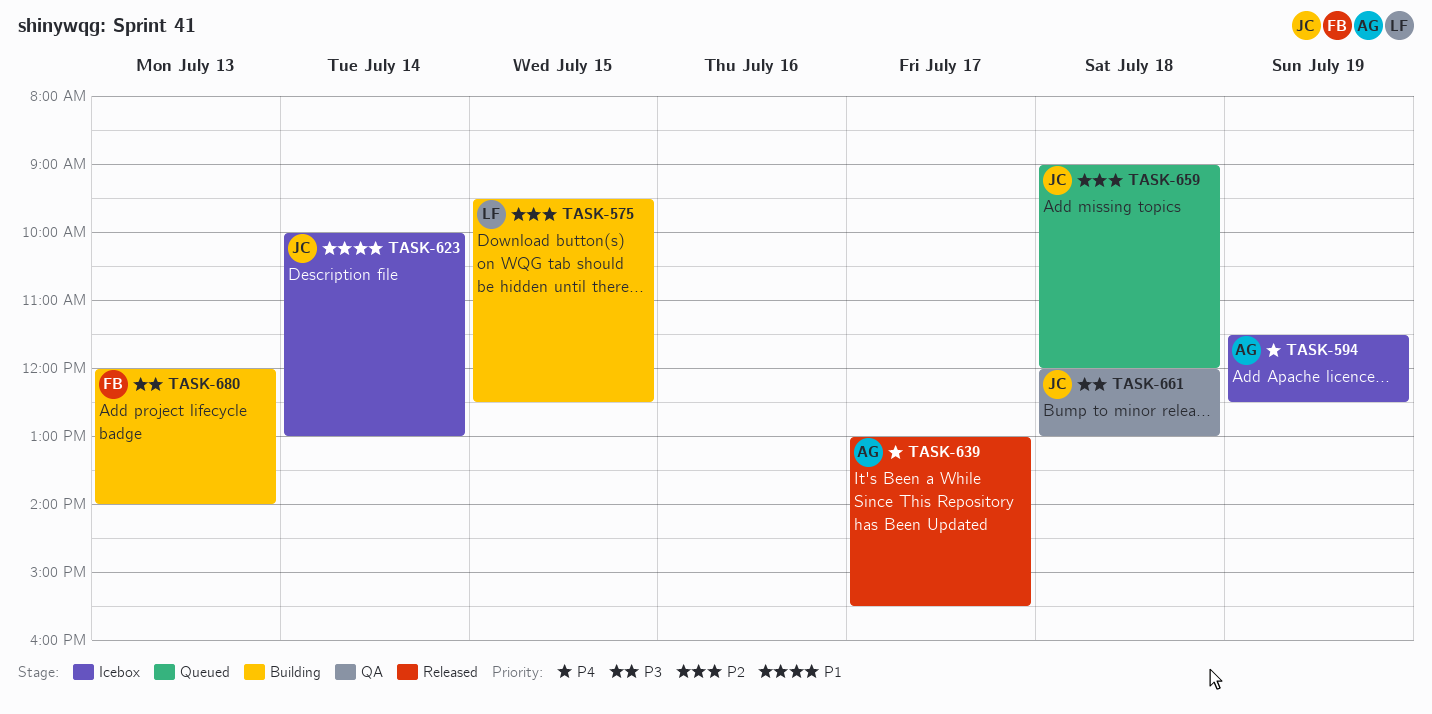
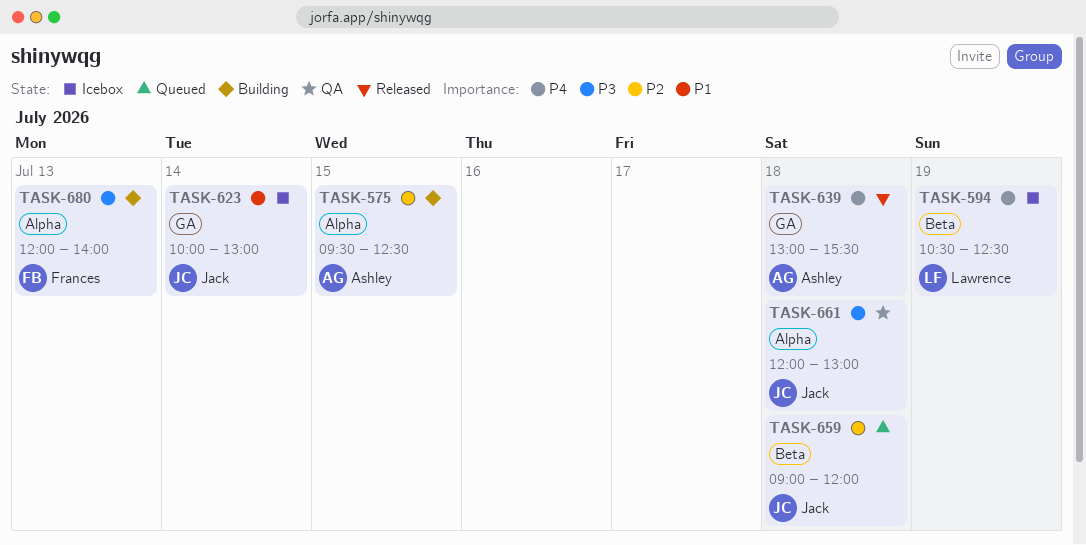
TASK-575, owner: Lawrence -> Ashley
TASK-594, owner: Ashley -> Lawrence
TASK-594, begins: 11:30 -> 10:30
TASK-639, day: Jul 17 -> Jul 18

